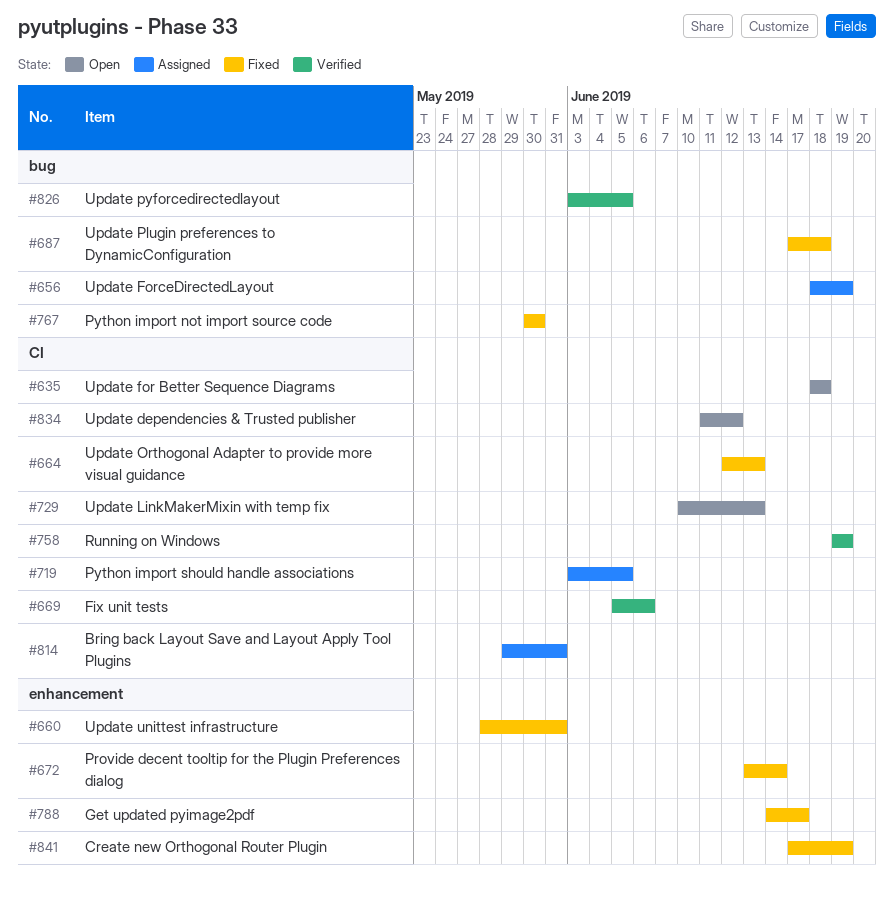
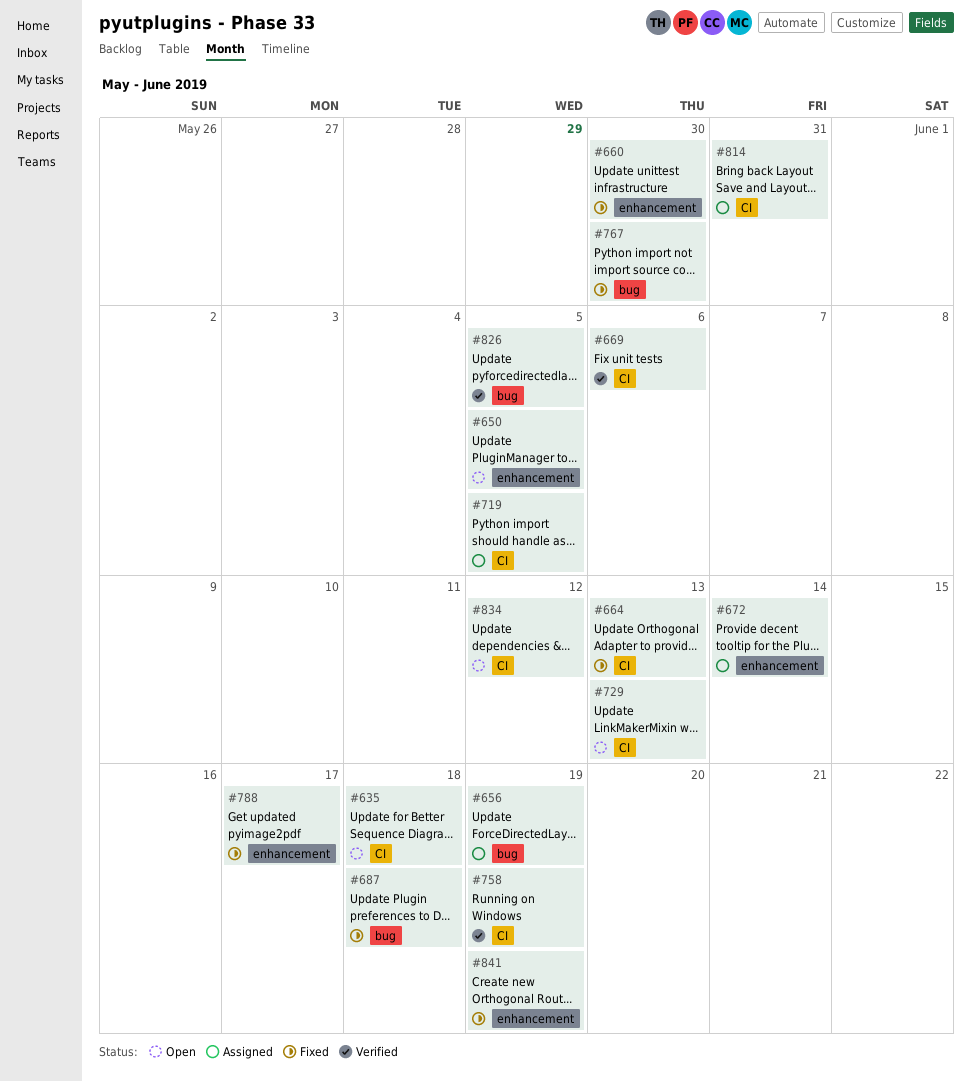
#650: none -> present
#660, due: May 31 -> May 30
#672, status: Fixed -> Assigned

